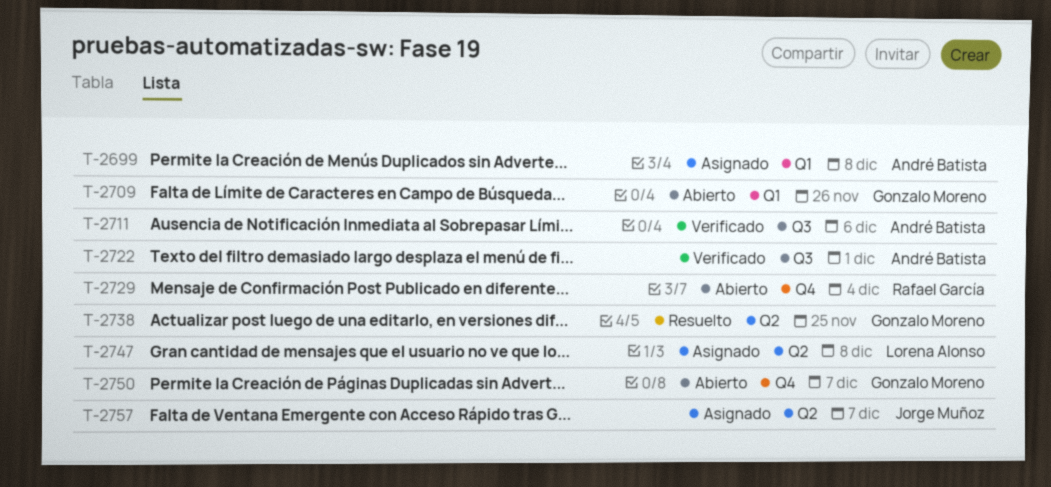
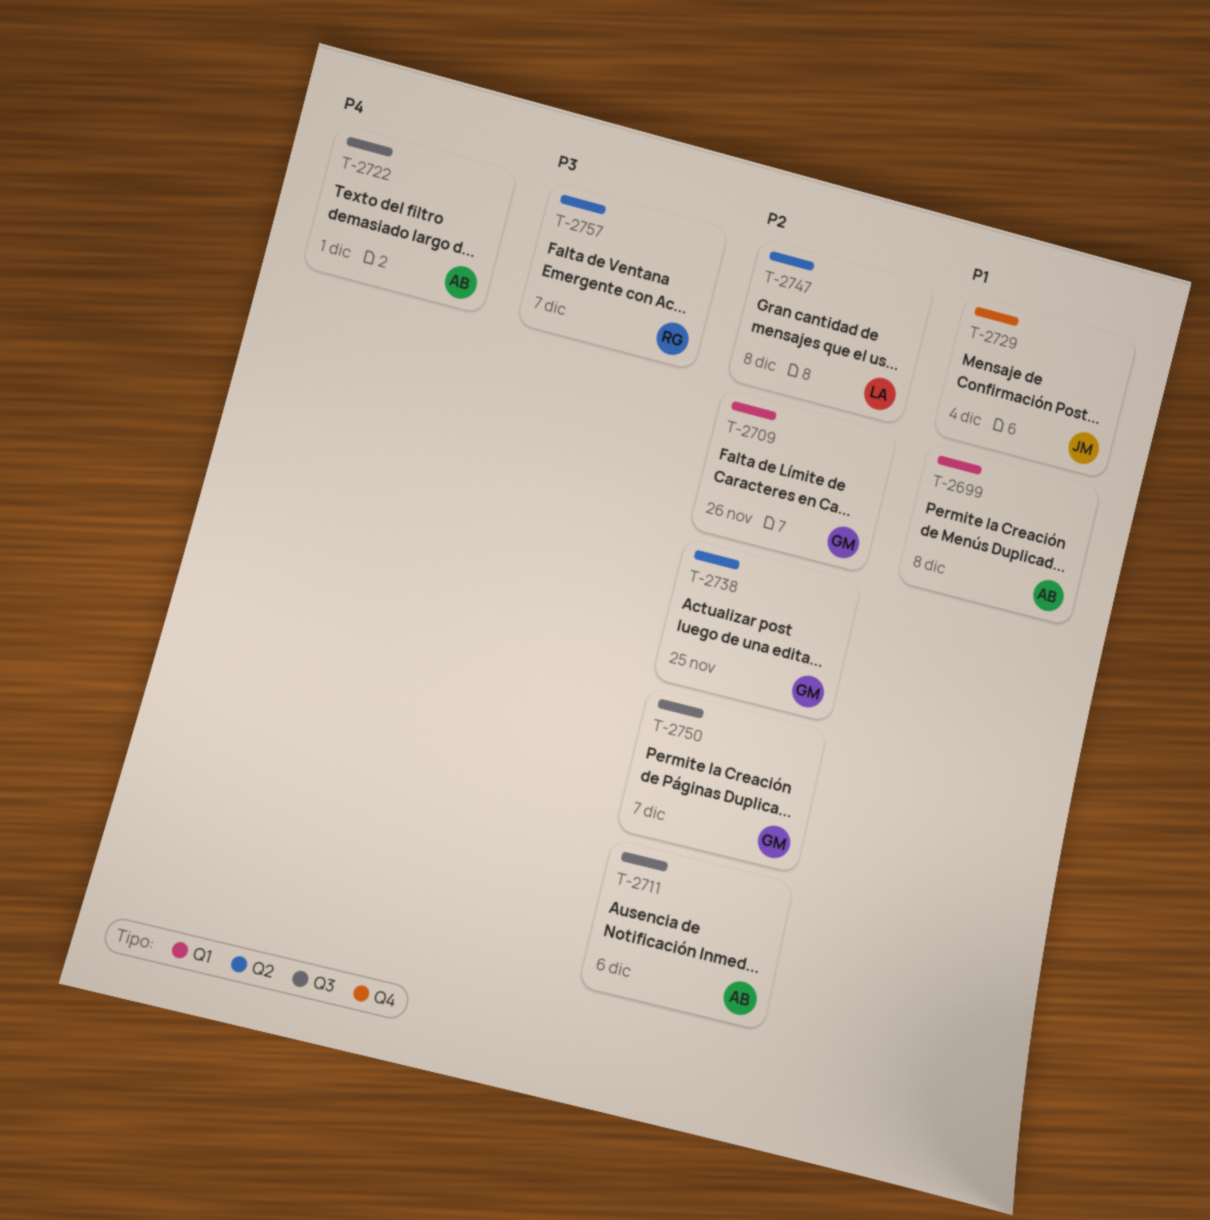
T-2729, owner: Rafael García -> Jorge Muñoz
T-2750, label: Q4 -> Q3
T-2757, owner: Jorge Muñoz -> Rafael García

